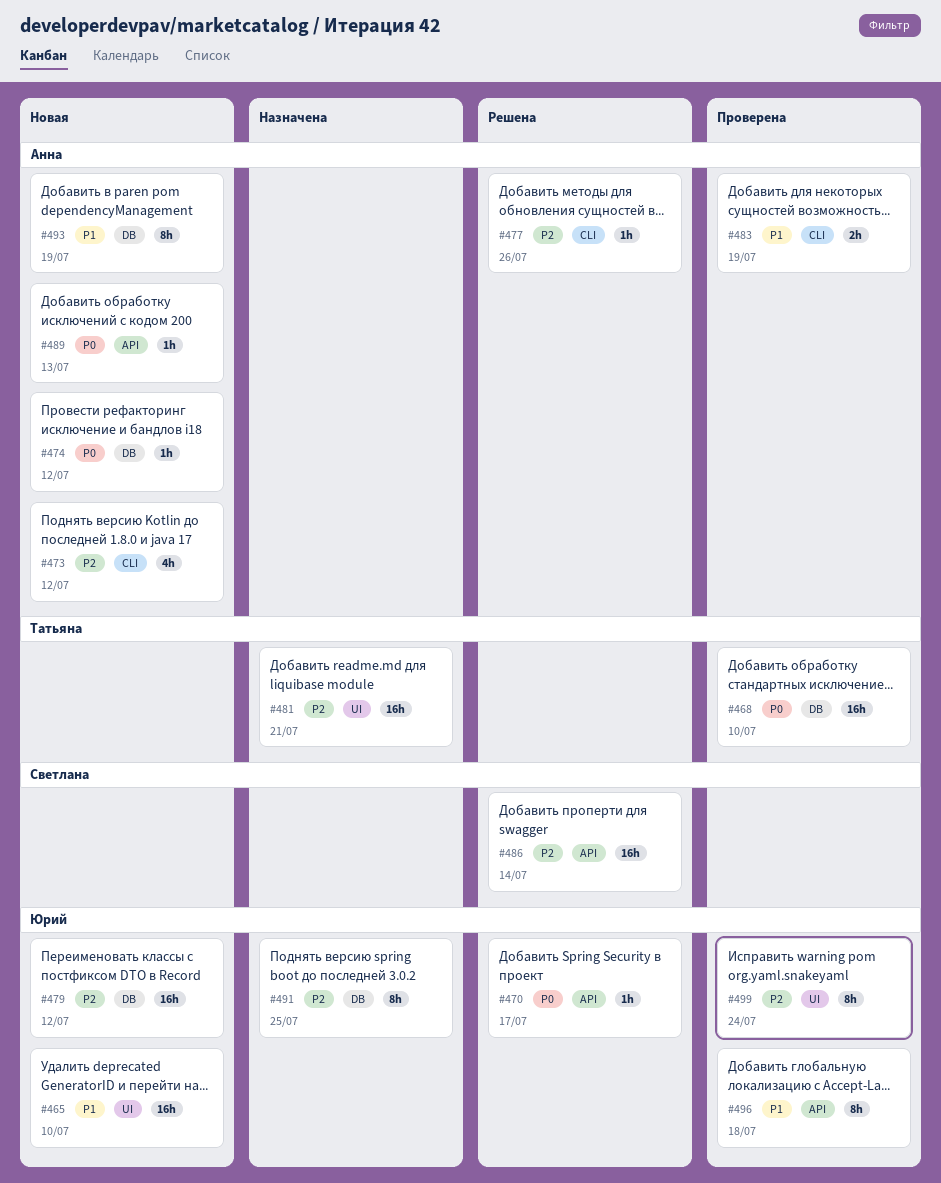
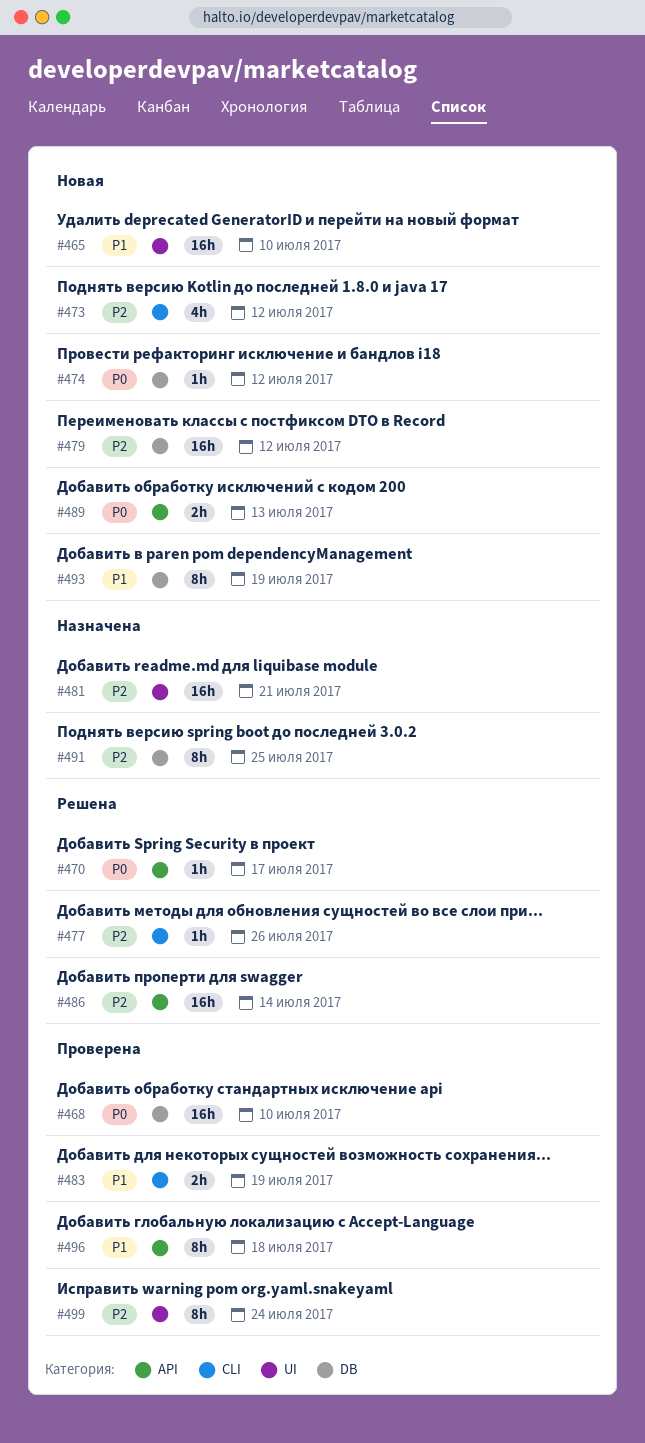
#489, estimate: 1h -> 2h

